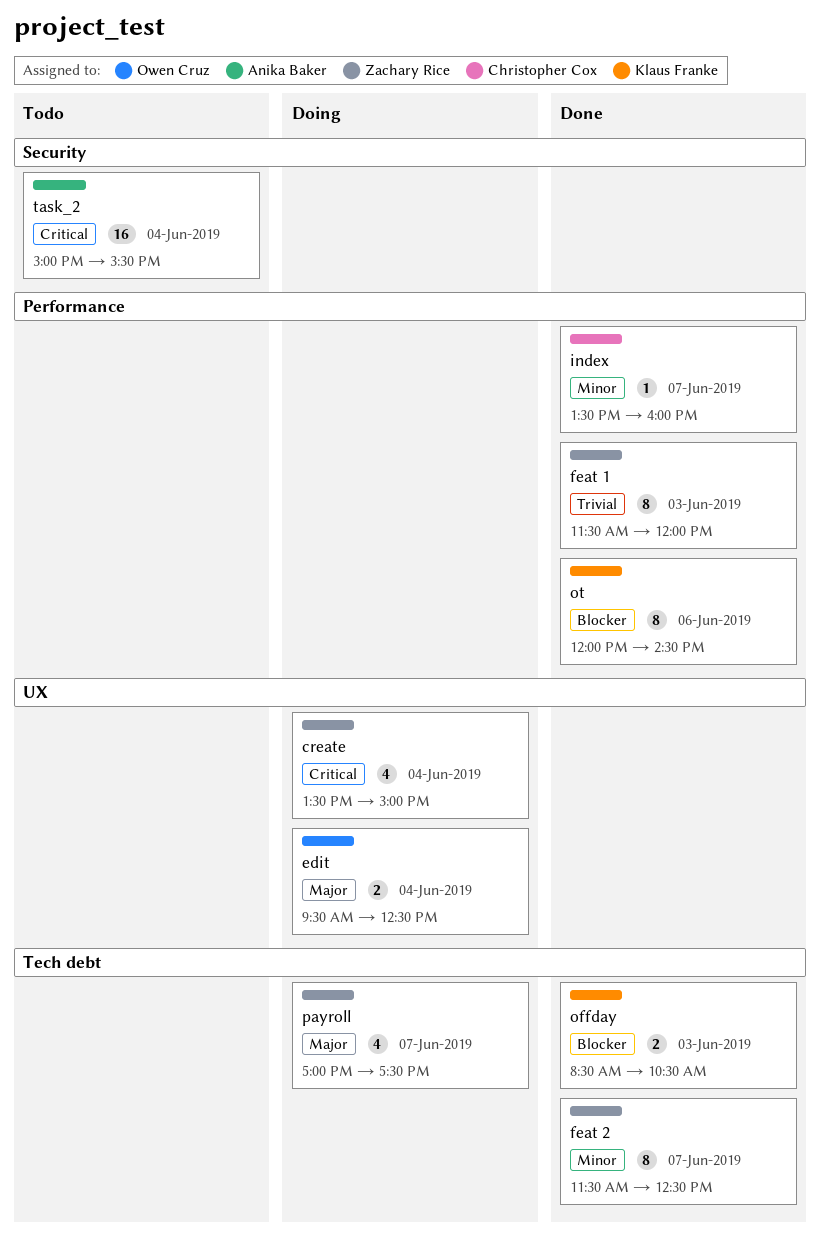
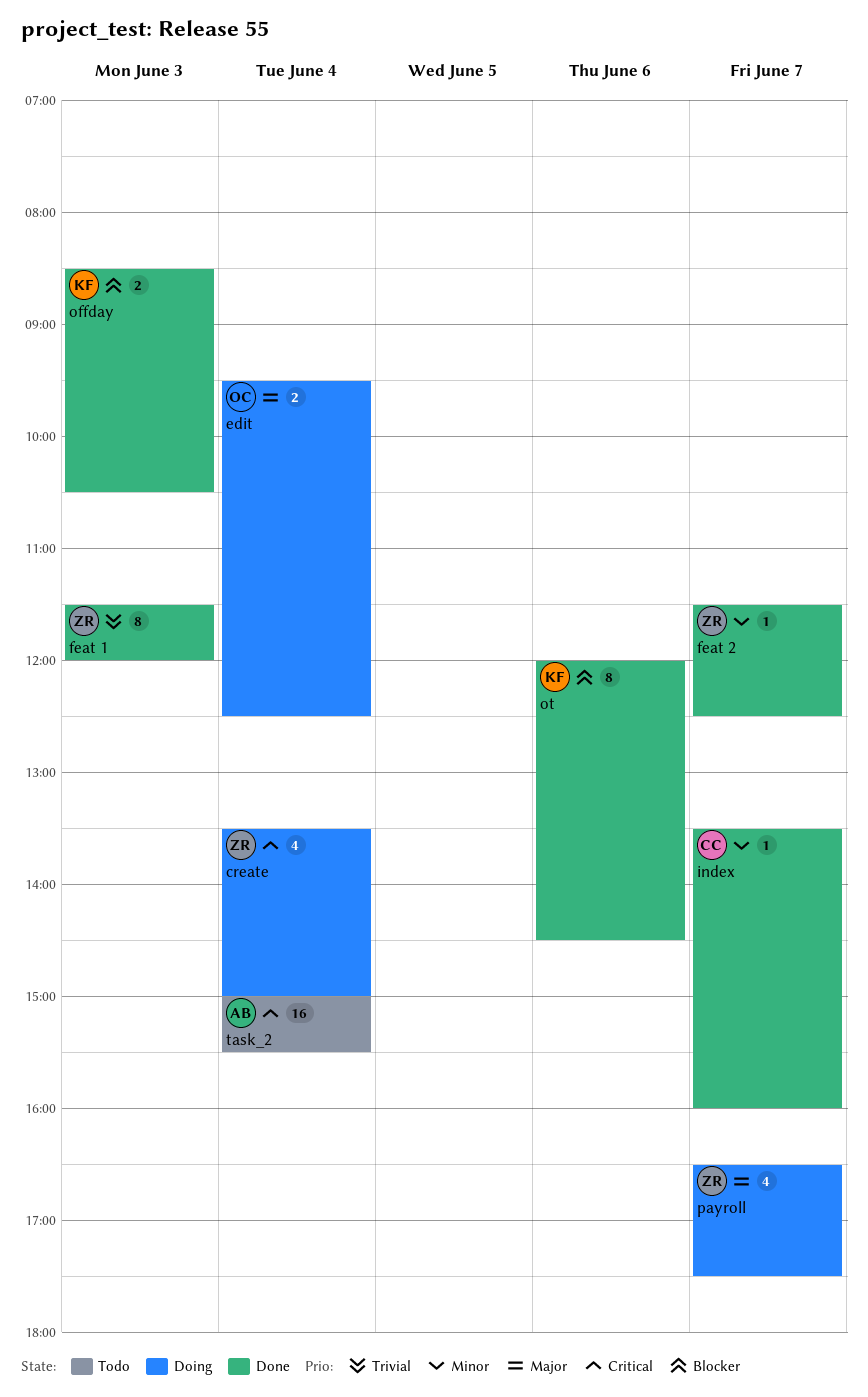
feat 2, estimate: 8 -> 1
payroll, begins: 17:00 -> 16:30

